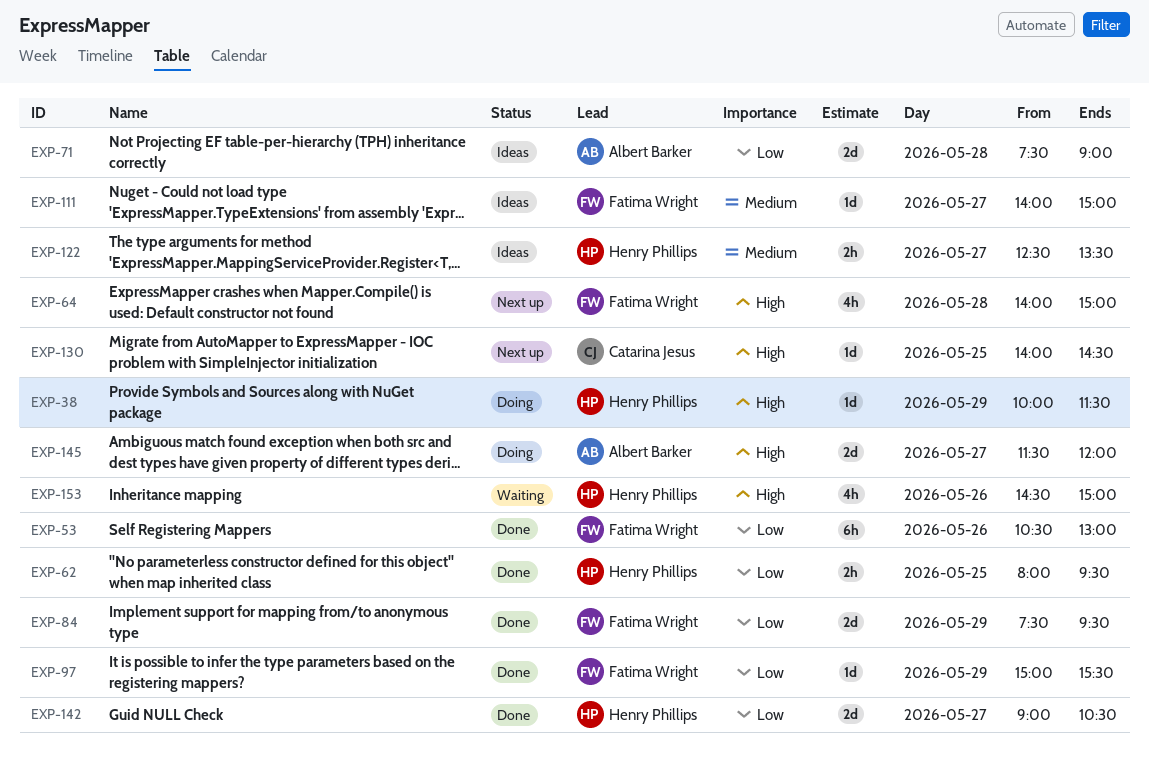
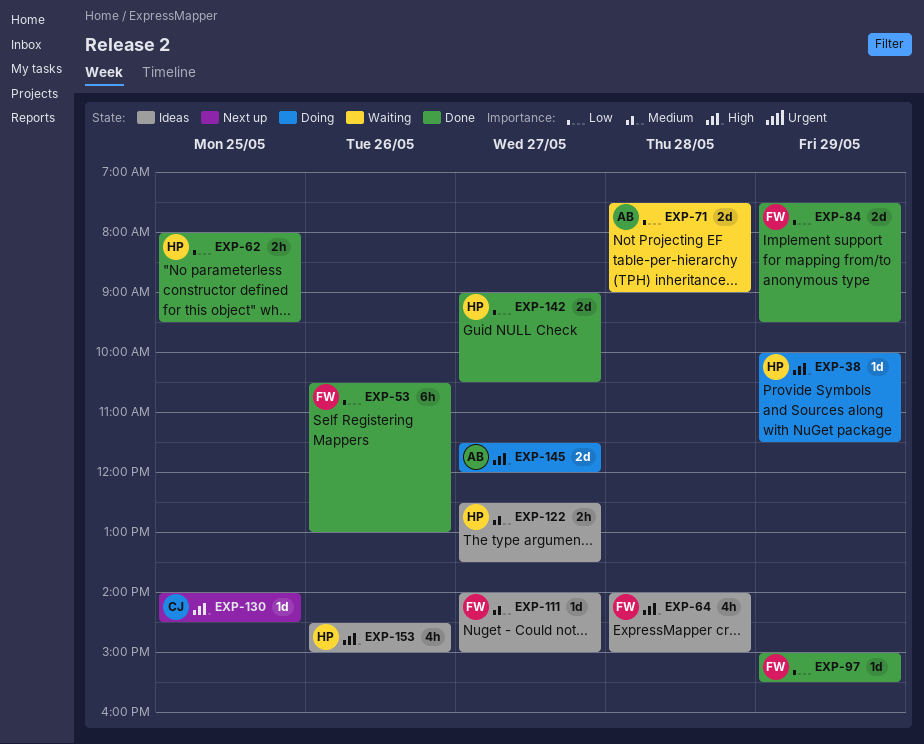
EXP-64, status: Next up -> Ideas
EXP-71, status: Ideas -> Waiting
EXP-153, status: Waiting -> Ideas

